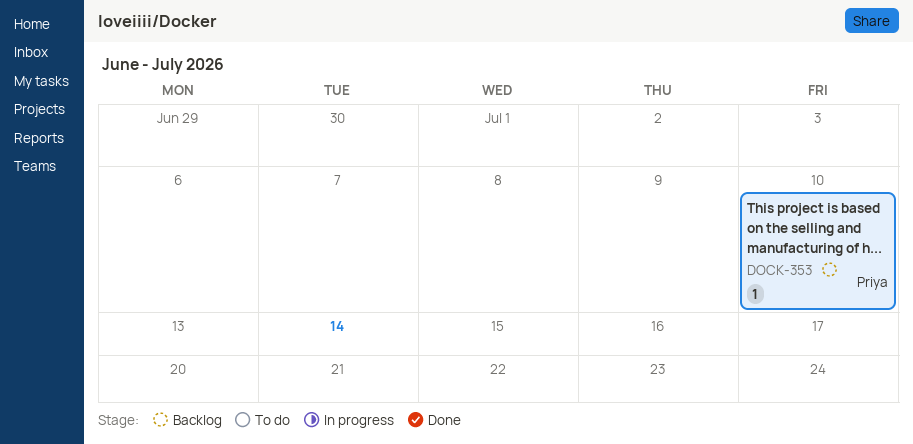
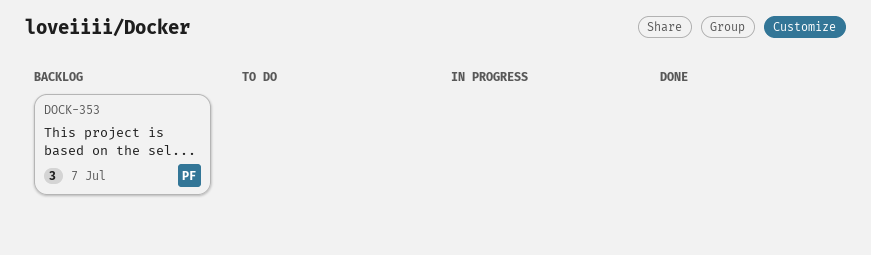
DOCK-353, estimate: 1 -> 3
DOCK-353, due: Jul 10 -> Jul 7

